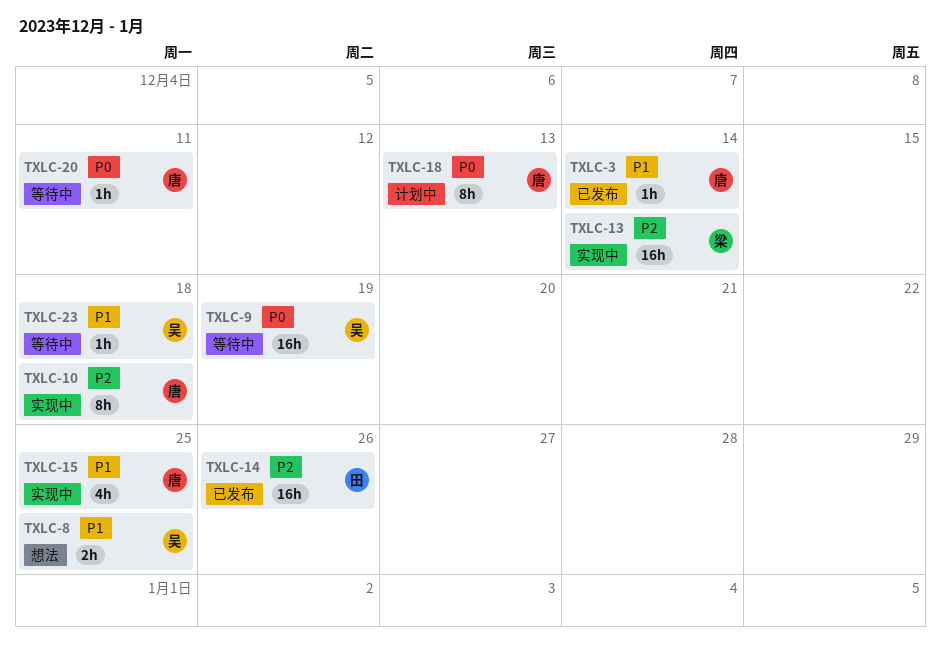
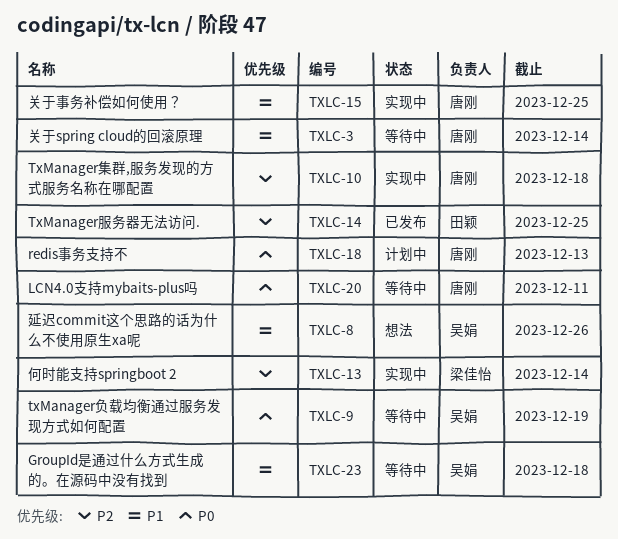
TXLC-3, status: 已发布 -> 等待中
TXLC-8, due: Dec 25 -> Dec 26
TXLC-14, due: Dec 26 -> Dec 25

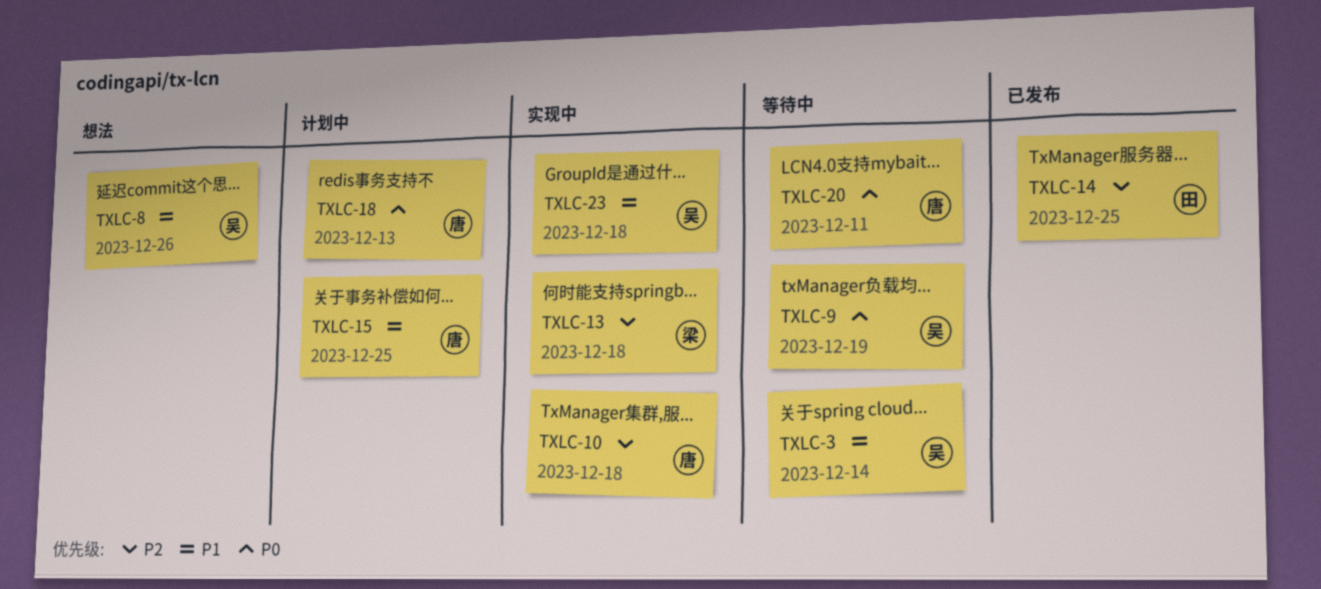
TXLC-3, owner: 唐刚 -> 吴娟
TXLC-13, due: Dec 14 -> Dec 18
TXLC-15, status: 实现中 -> 计划中
TXLC-23, status: 等待中 -> 实现中

